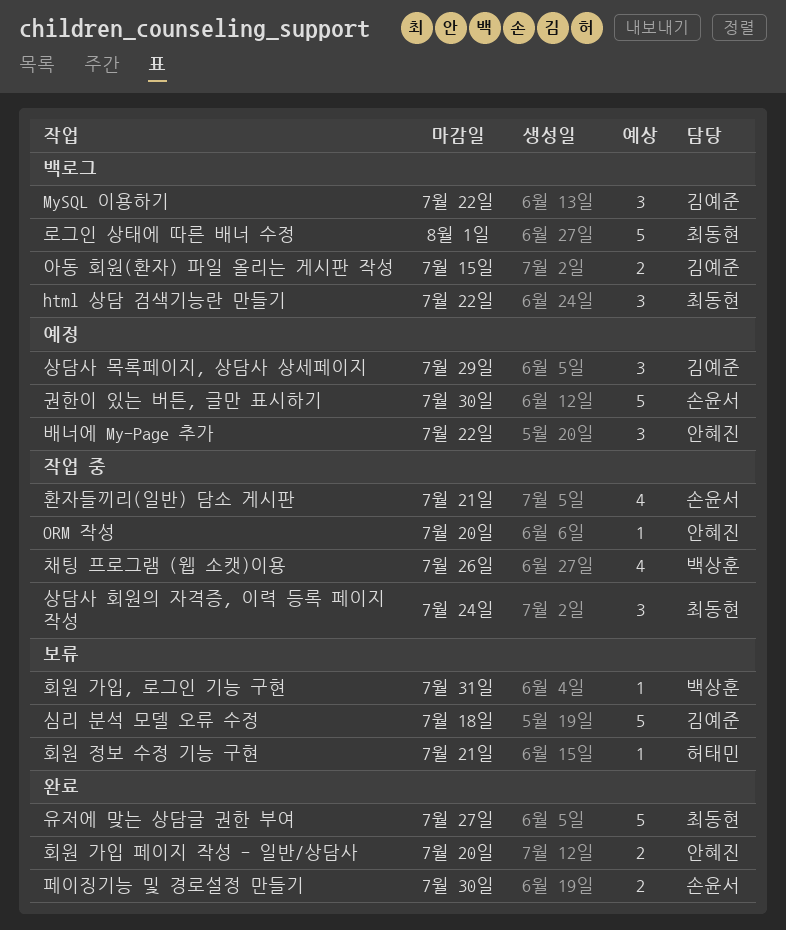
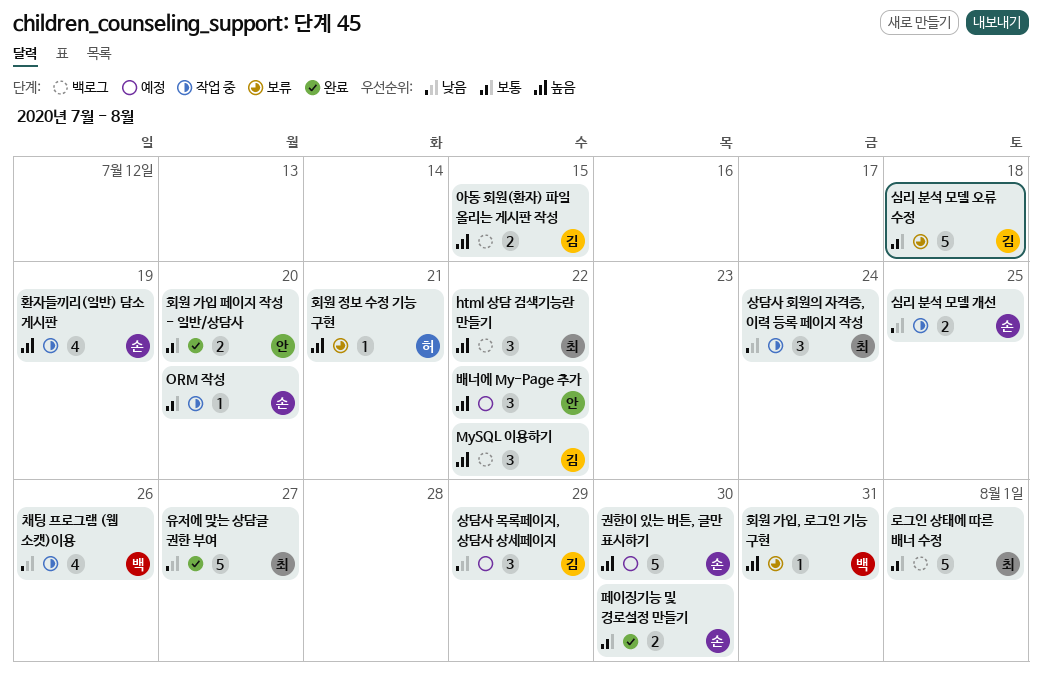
ORM 작성, owner: 안혜진 -> 손윤서
심리 분석 모델 개선: none -> present
환자들끼리(일반) 담소 게시판, due: Jul 21 -> Jul 19

